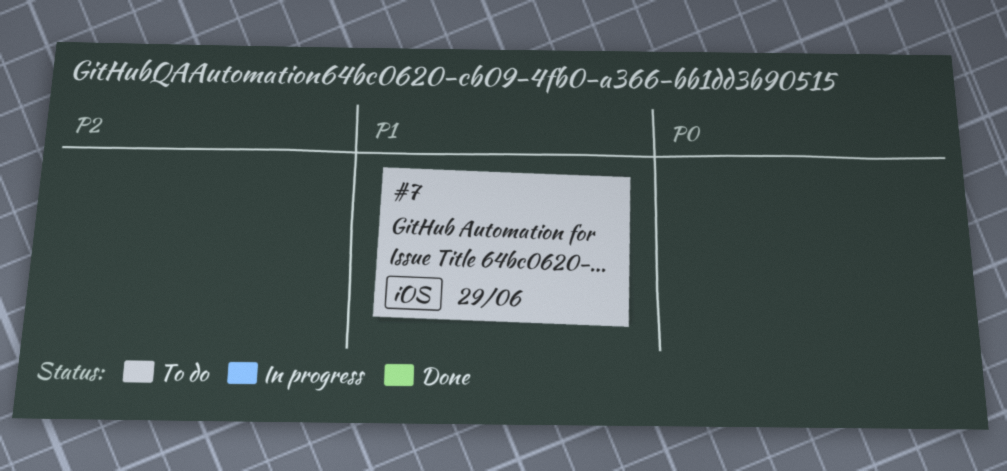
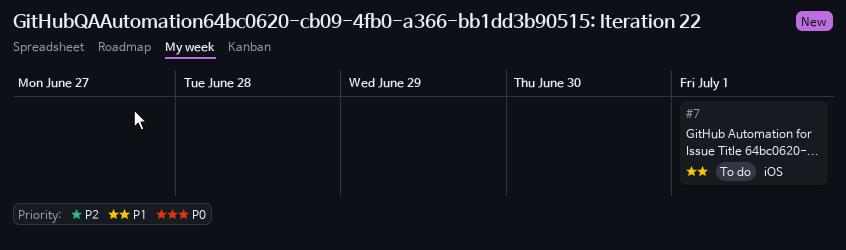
#7, due: Jun 29 -> Jul 1

